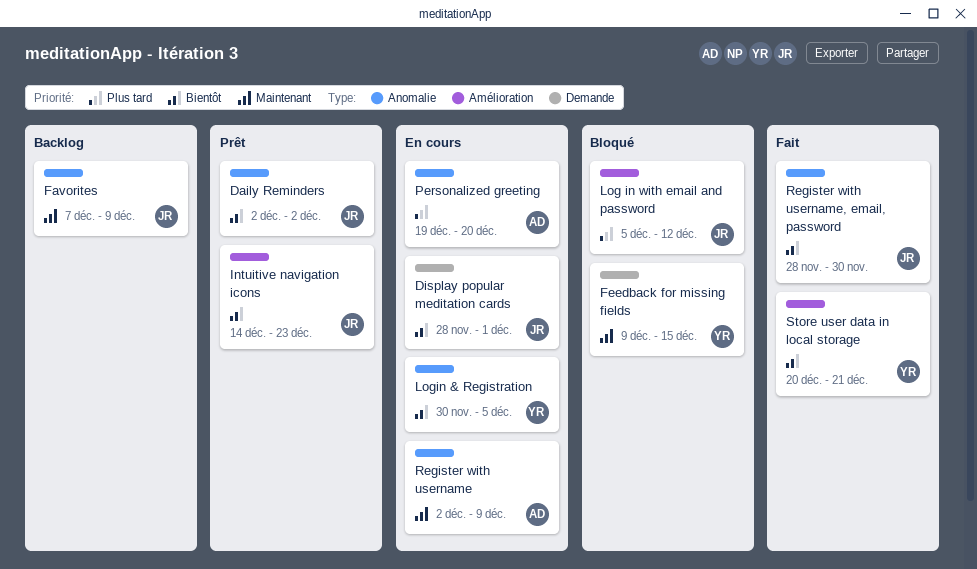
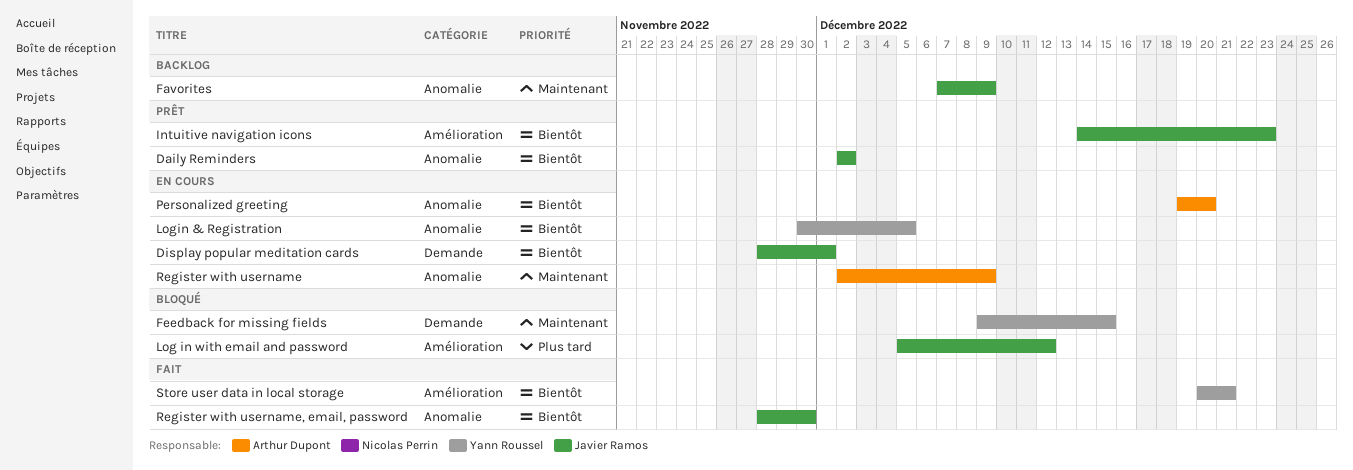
Personalized greeting, priority: Plus tard -> Bientôt

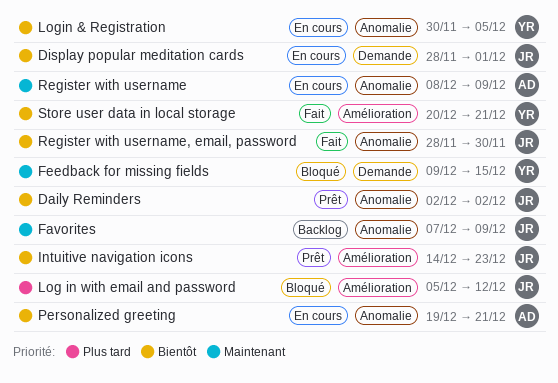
Personalized greeting, due: Dec 20 -> Dec 21
Register with username, start: Dec 2 -> Dec 8

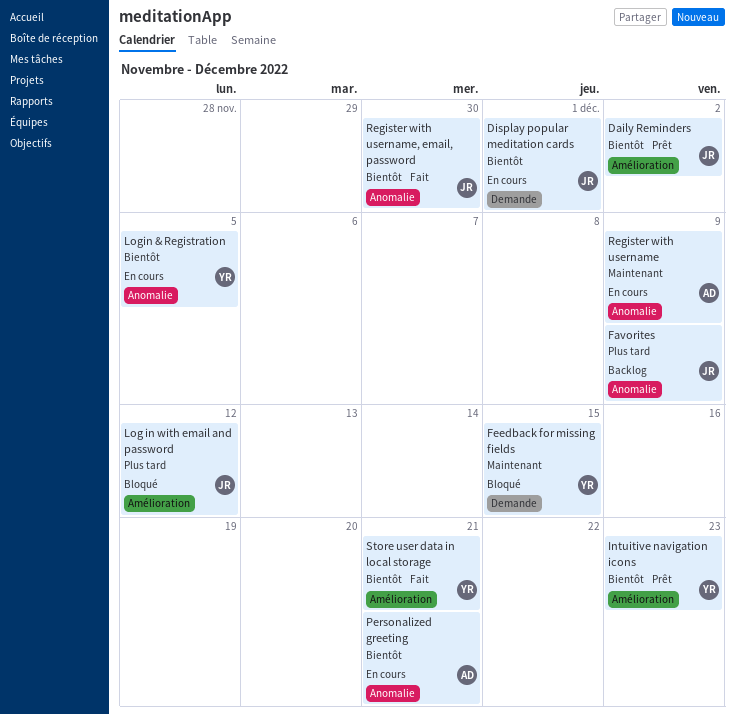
Daily Reminders, label: Anomalie -> Amélioration
Favorites, priority: Maintenant -> Plus tard
Intuitive navigation icons, owner: JR -> YR

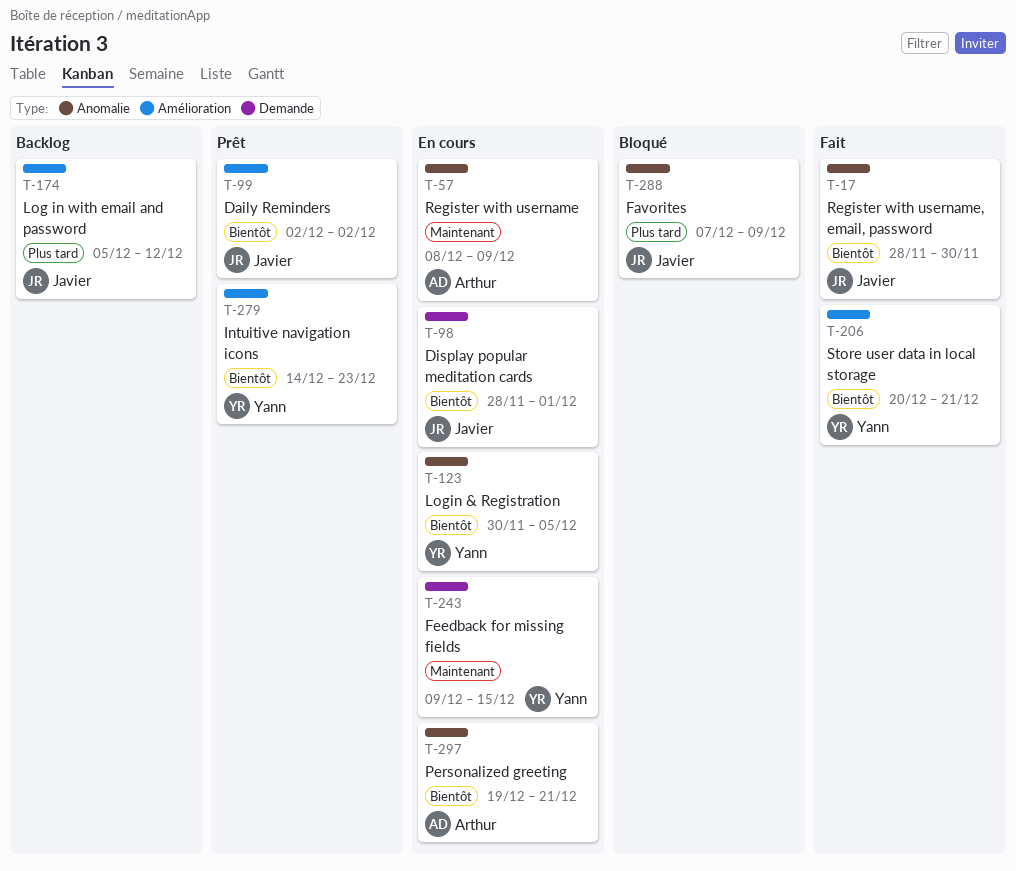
Favorites, status: Backlog -> Bloqué
Feedback for missing fields, status: Bloqué -> En cours
Log in with email and password, status: Bloqué -> Backlog

